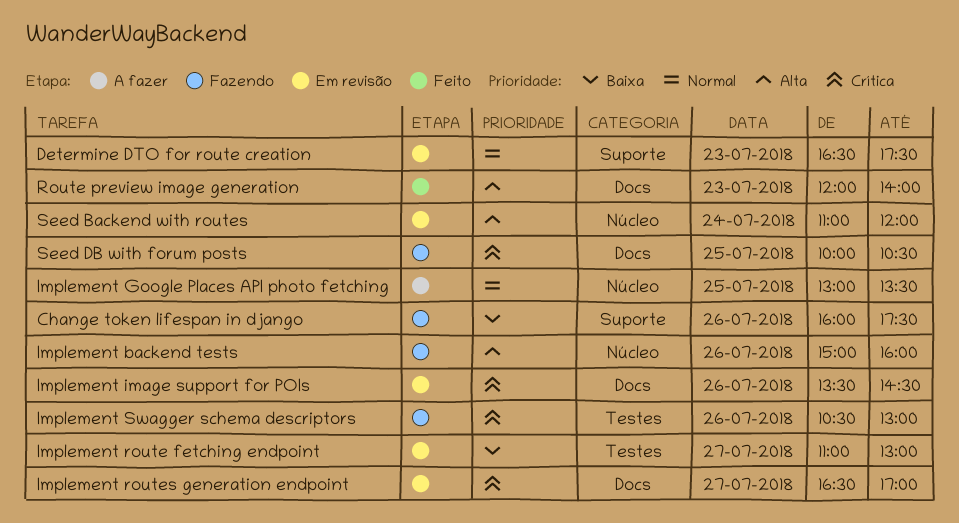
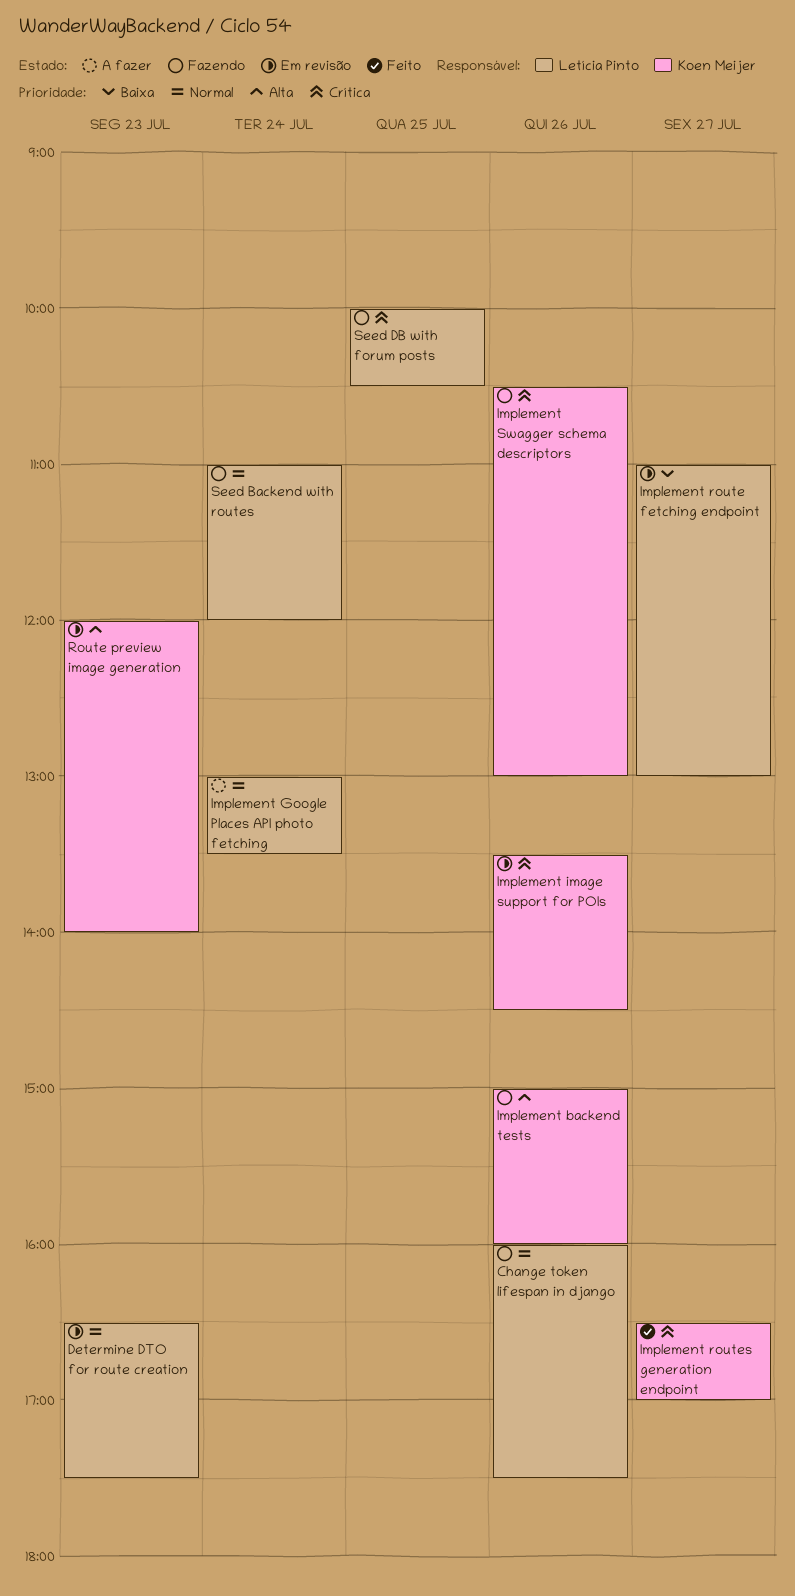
Change token lifespan in django, priority: Baixa -> Normal
Implement Google Places API photo fetching, day: Jul 25 -> Jul 24
Implement routes generation endpoint, status: Em revisão -> Feito
Route preview image generation, status: Feito -> Em revisão
Seed Backend with routes, status: Em revisão -> Fazendo
Seed Backend with routes, priority: Alta -> Normal

